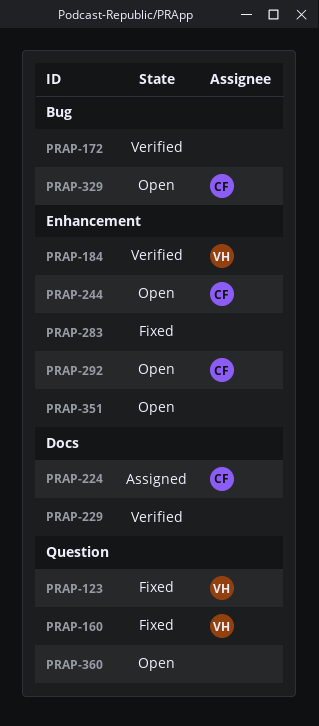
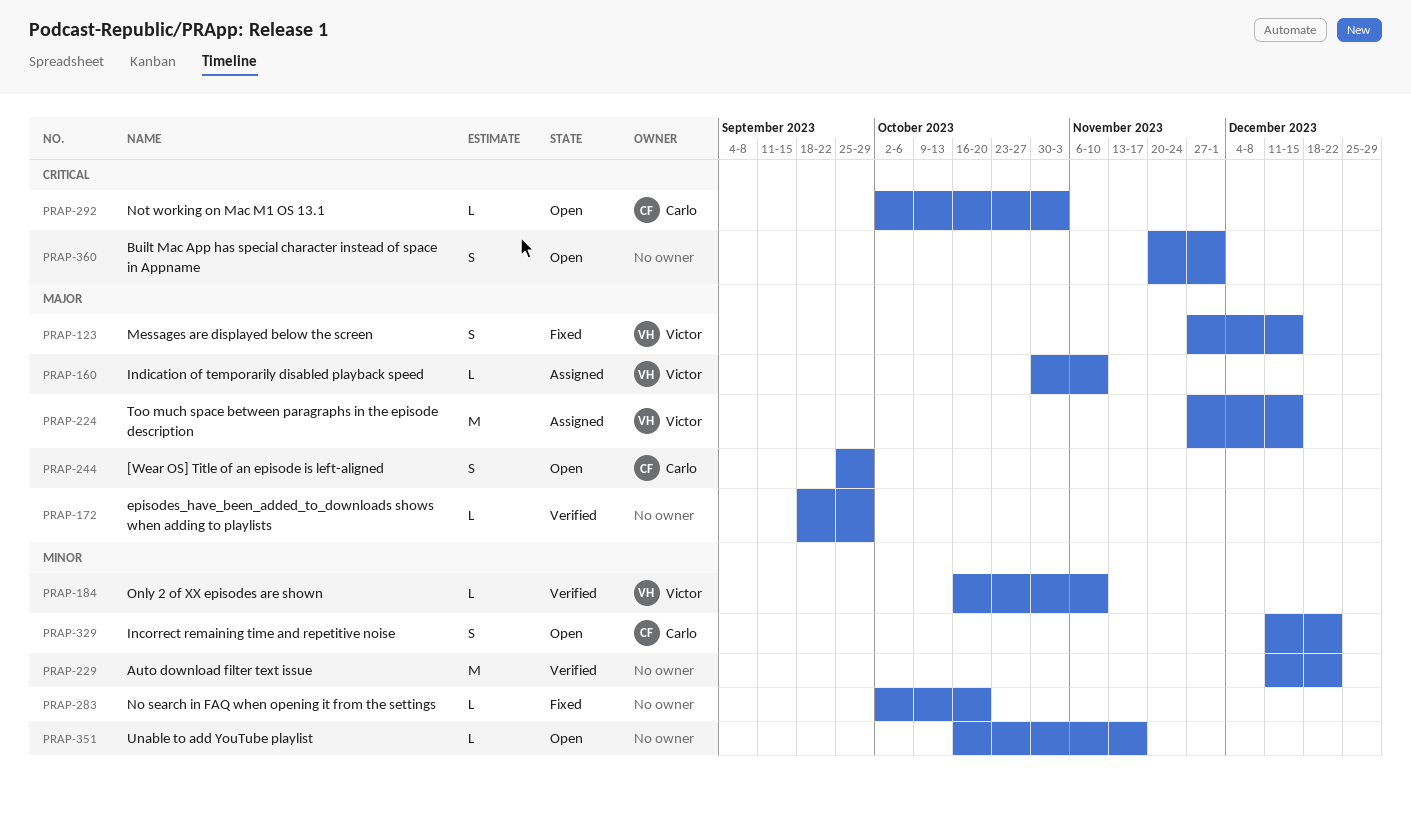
PRAP-160, status: Fixed -> Assigned
PRAP-224, owner: Carlo -> Victor

